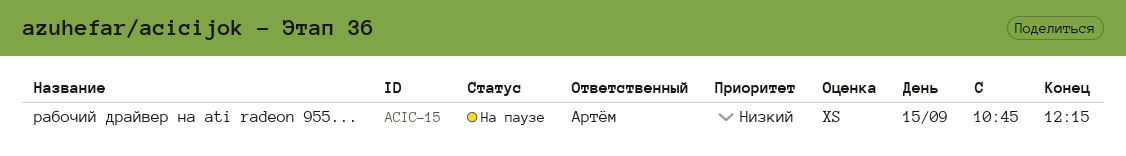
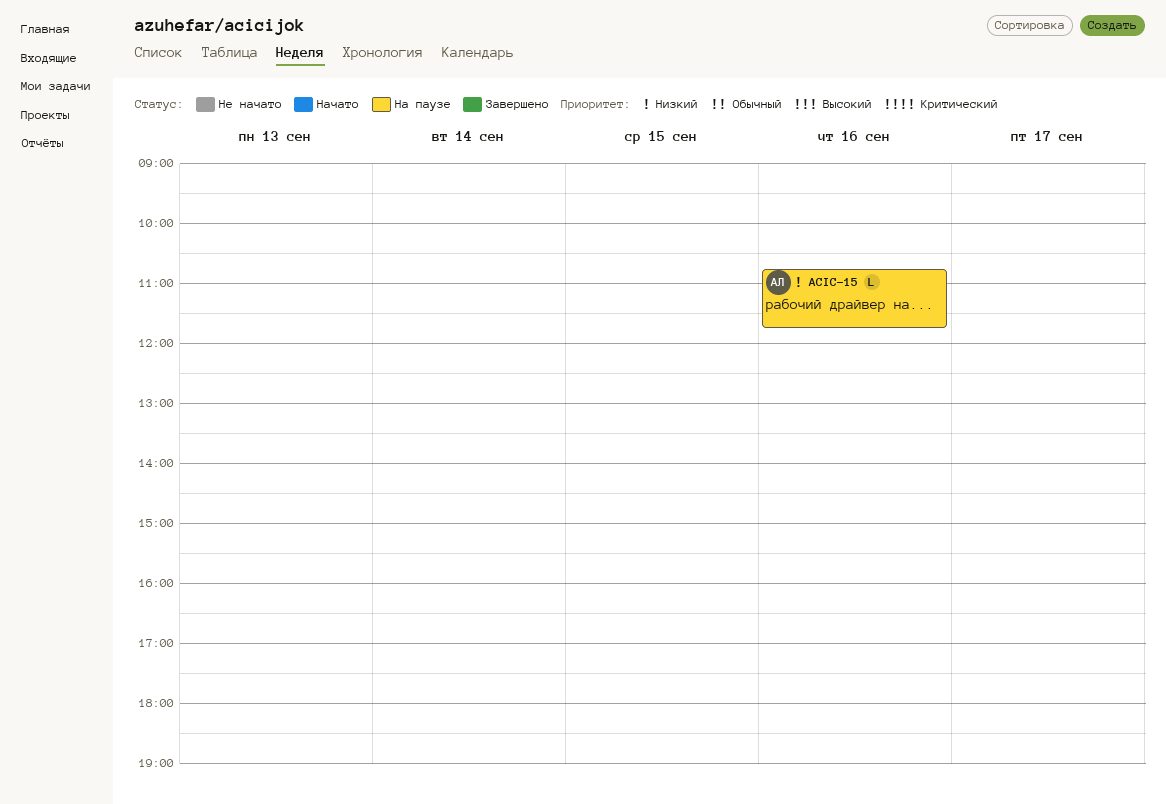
ACIC-15, estimate: XS -> L
ACIC-15, day: Sep 15 -> Sep 16
ACIC-15, ends: 12:15 -> 11:45

